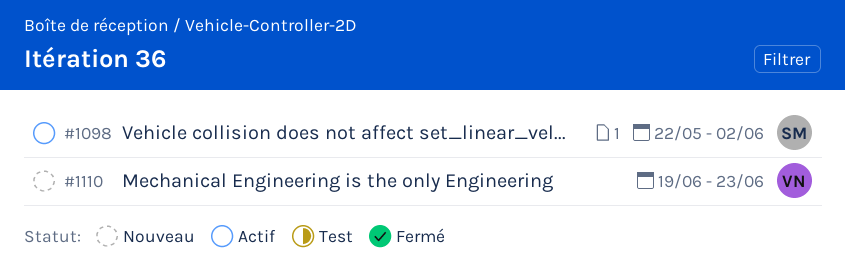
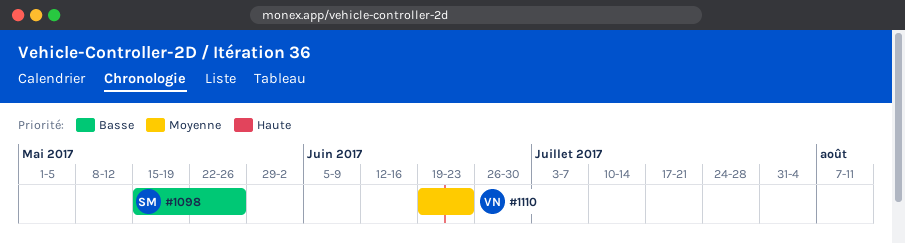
#1098, start: May 22 -> May 15
#1098, due: Jun 2 -> May 26

